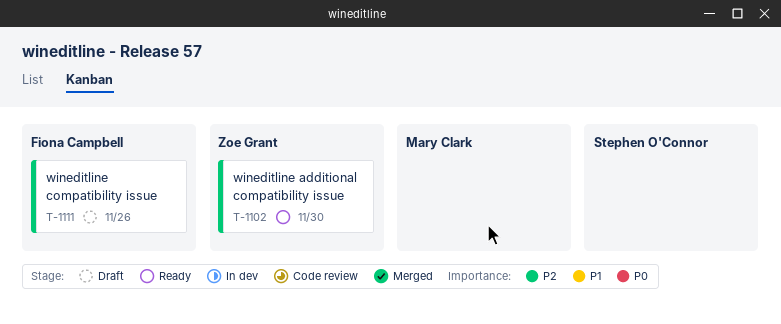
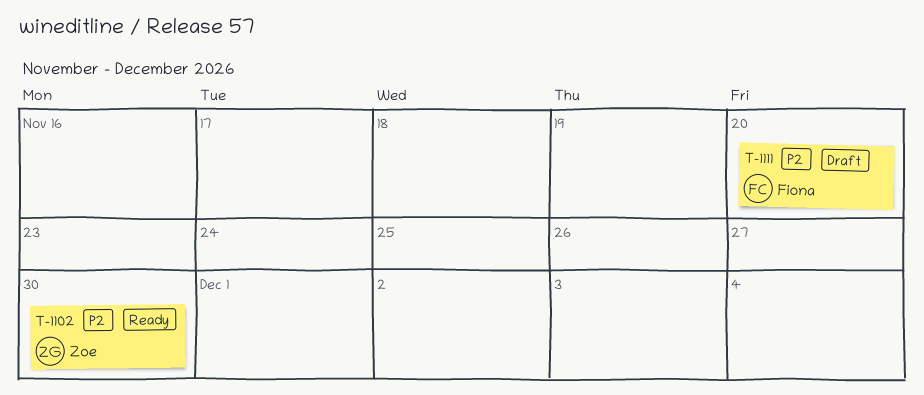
T-1111, due: Nov 26 -> Nov 20

